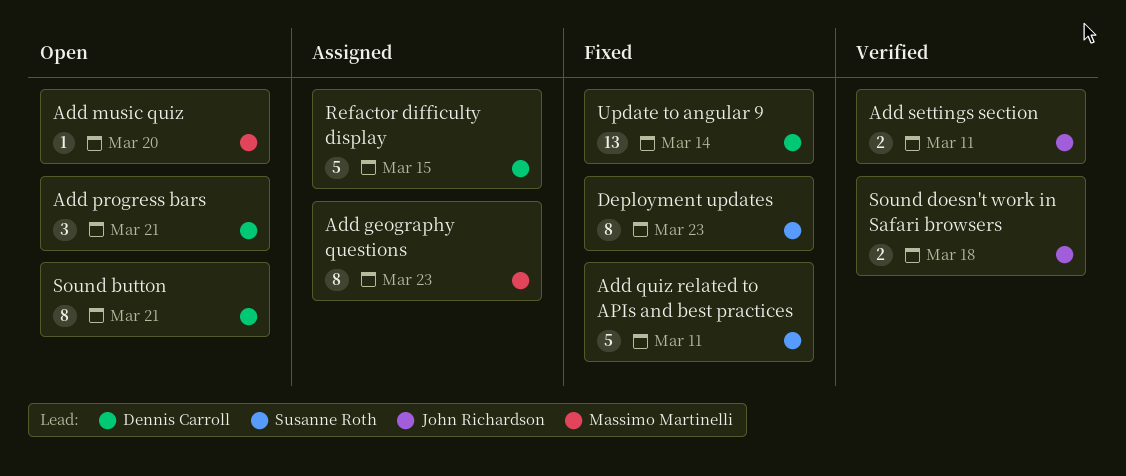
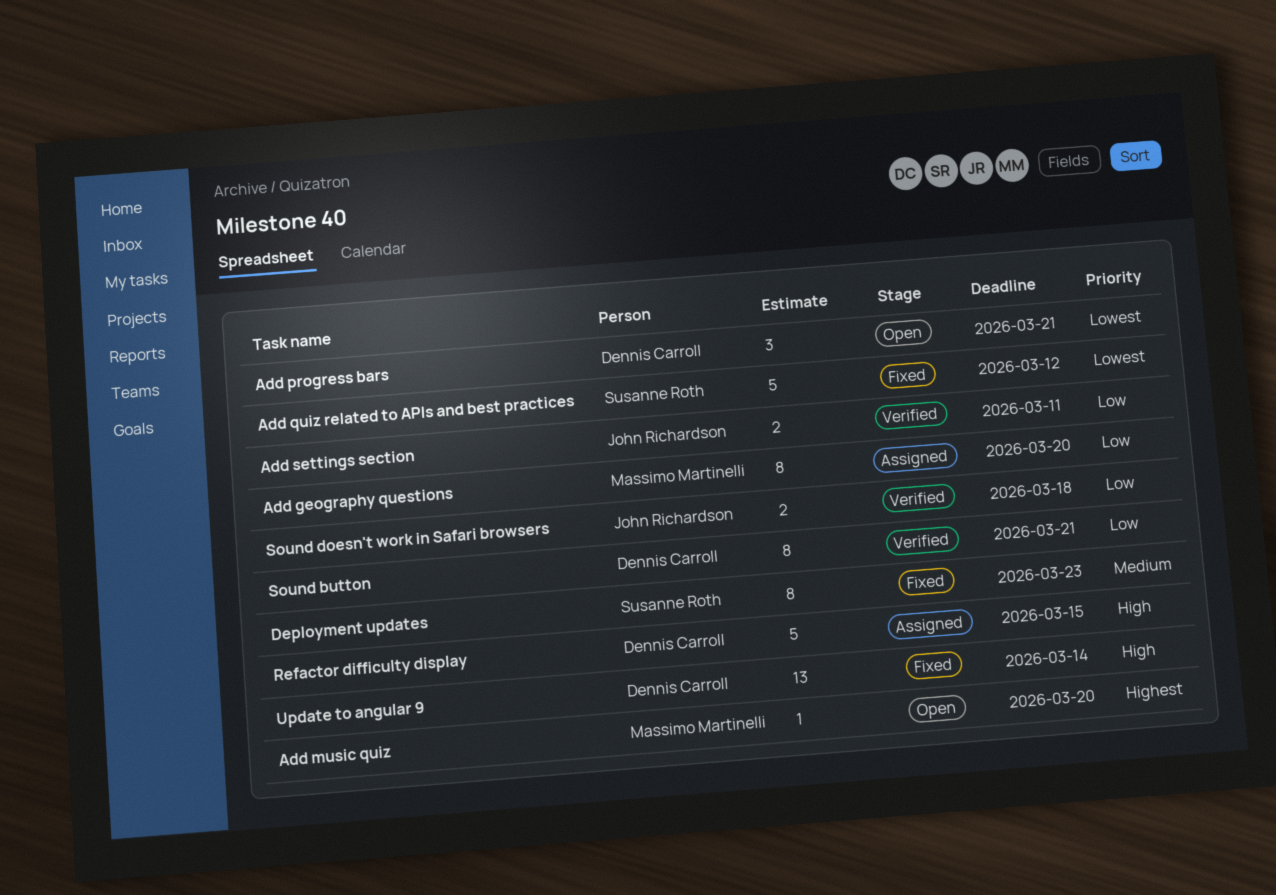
Add geography questions, due: Mar 23 -> Mar 20
Add quiz related to APIs and best practices, due: Mar 11 -> Mar 12
Sound button, status: Open -> Verified

